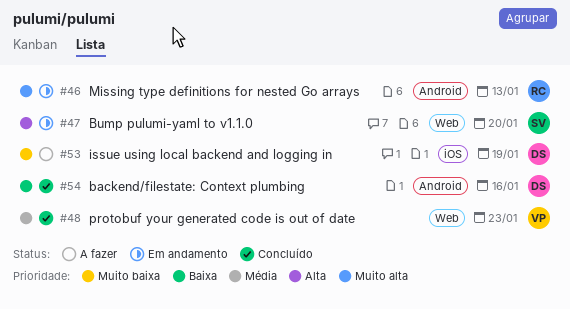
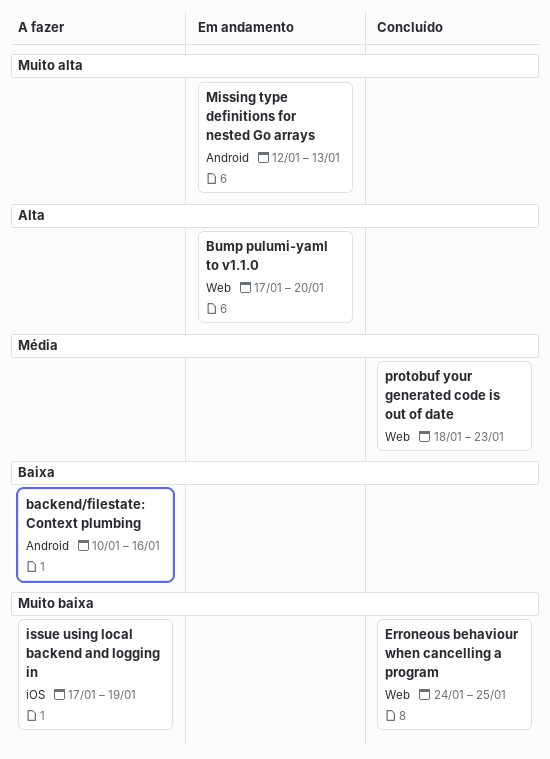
backend/filestate: Context plumbing, status: Concluído -> A fazer
Erroneous behaviour when cancelling a program: none -> present

